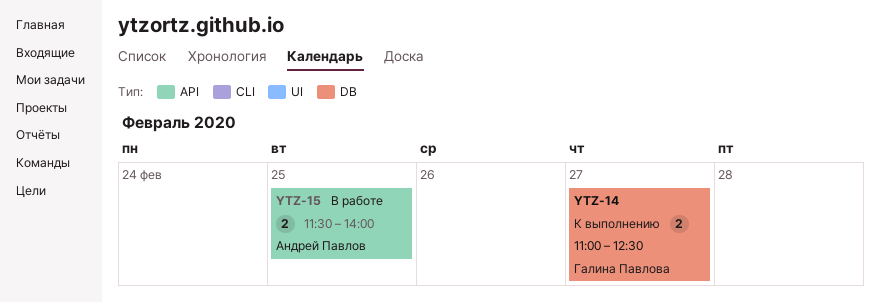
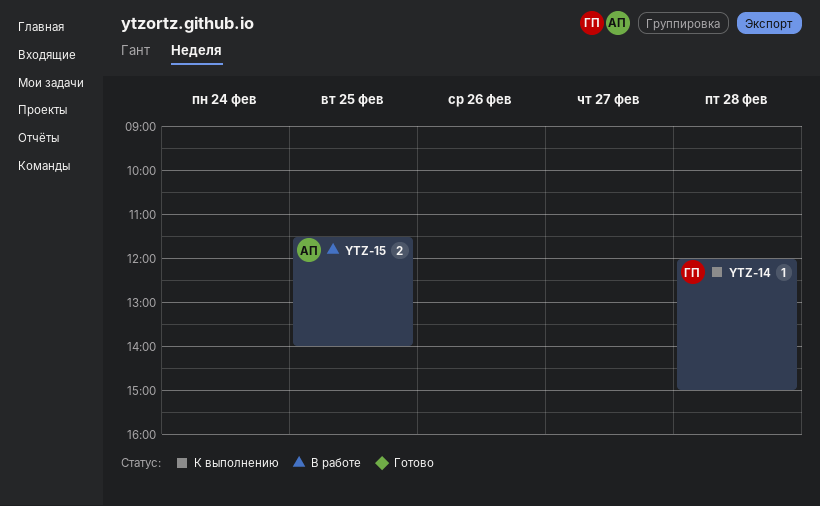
YTZ-14, estimate: 2 -> 1
YTZ-14, day: Feb 27 -> Feb 28
YTZ-14, begins: 11:00 -> 12:00
YTZ-14, ends: 12:30 -> 15:00

